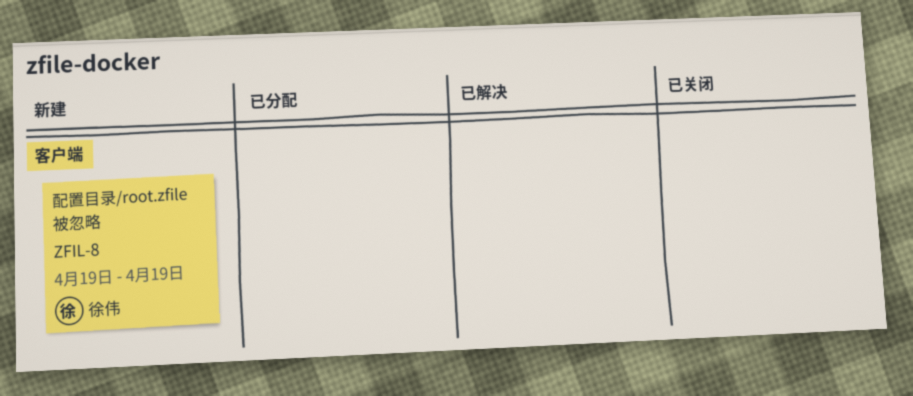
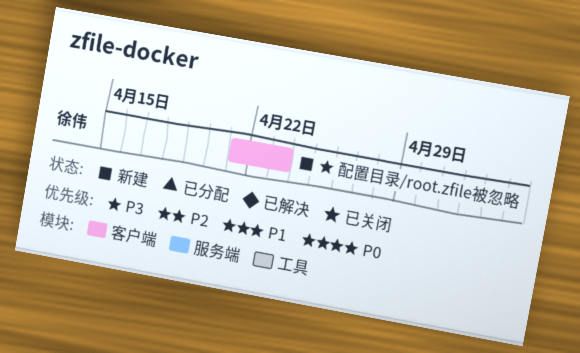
配置目录/root.zfile被忽略, start: Apr 19 -> Apr 21
配置目录/root.zfile被忽略, due: Apr 19 -> Apr 23

